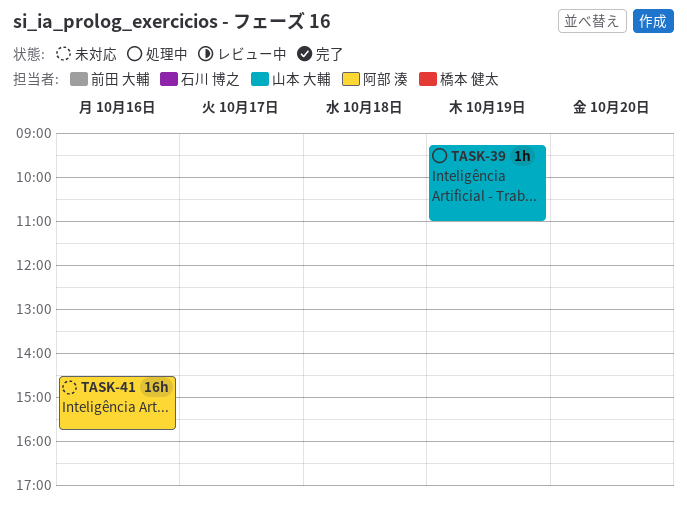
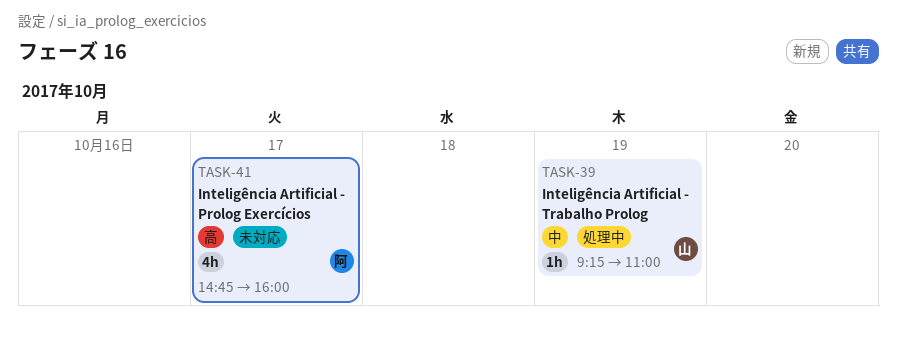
TASK-41, estimate: 16h -> 4h
TASK-41, day: Oct 16 -> Oct 17
TASK-41, begins: 14:30 -> 14:45
TASK-41, ends: 15:45 -> 16:00

